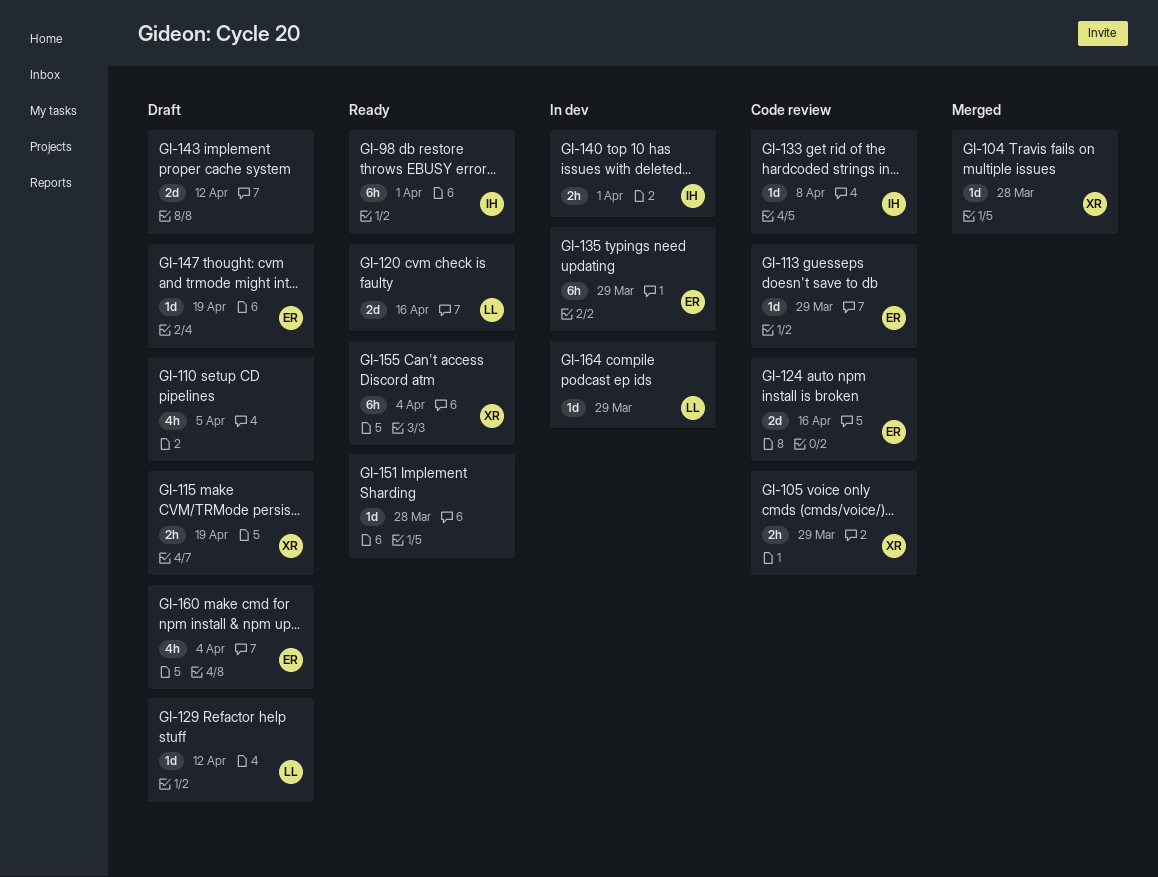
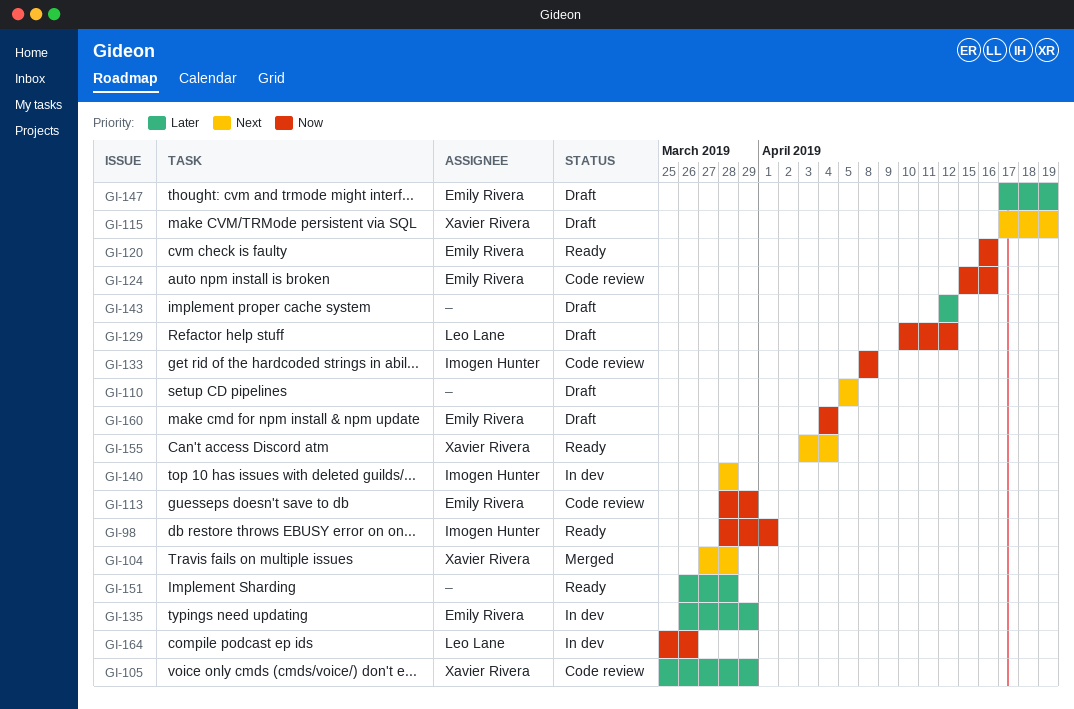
GI-120, owner: Leo Lane -> Emily Rivera
GI-140, due: Apr 1 -> Mar 28
GI-164, due: Mar 29 -> Mar 26

